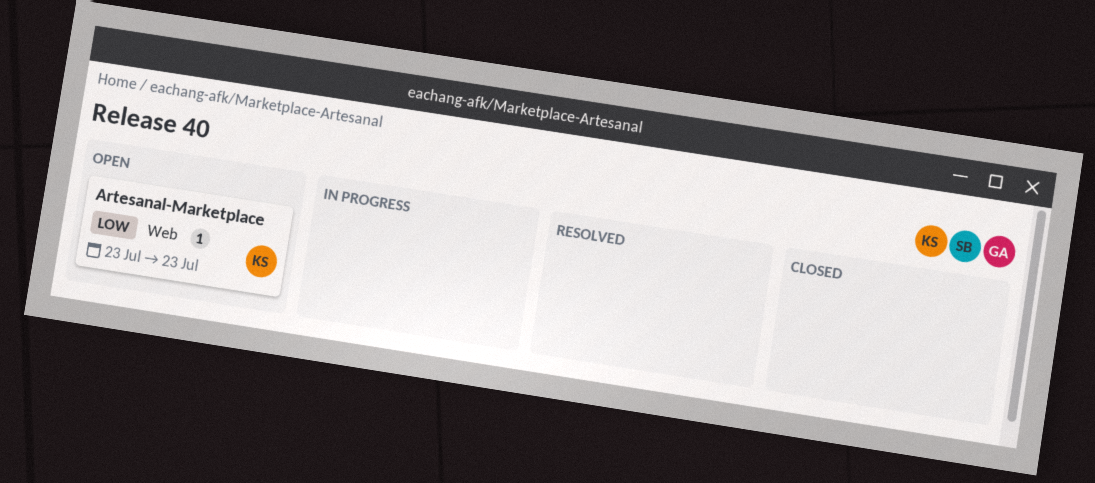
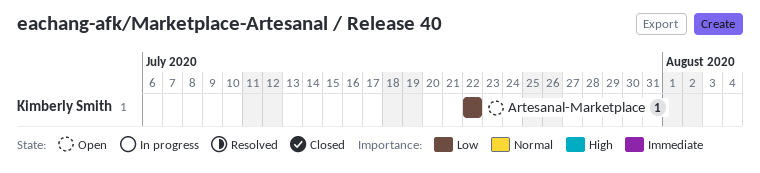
Artesanal-Marketplace, start: Jul 23 -> Jul 22
Artesanal-Marketplace, due: Jul 23 -> Jul 22

